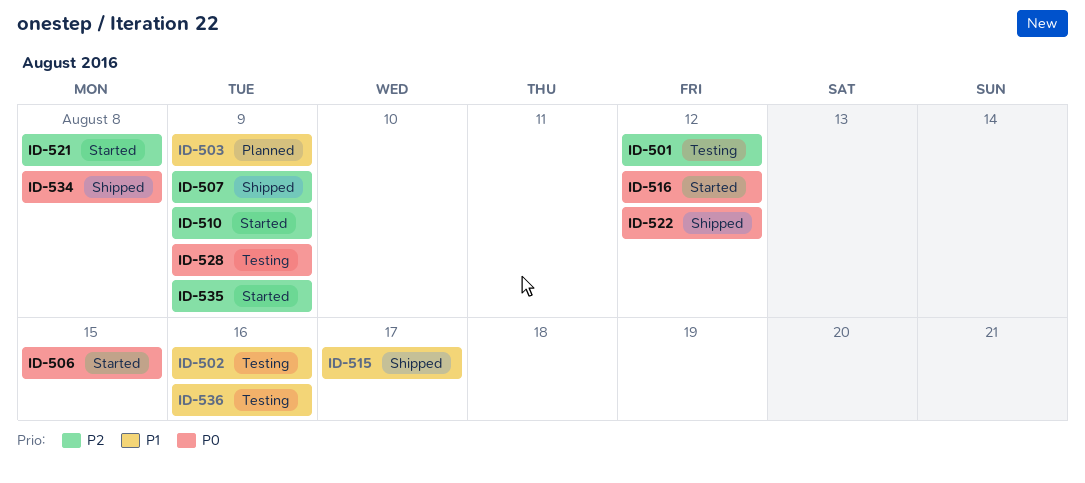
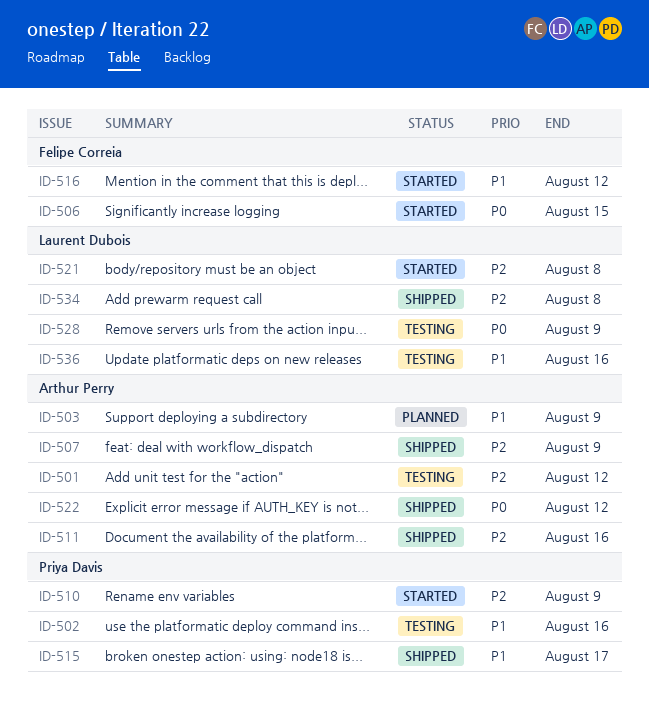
ID-511: none -> present
ID-516, priority: P0 -> P1
ID-534, priority: P0 -> P2
ID-535: present -> none

